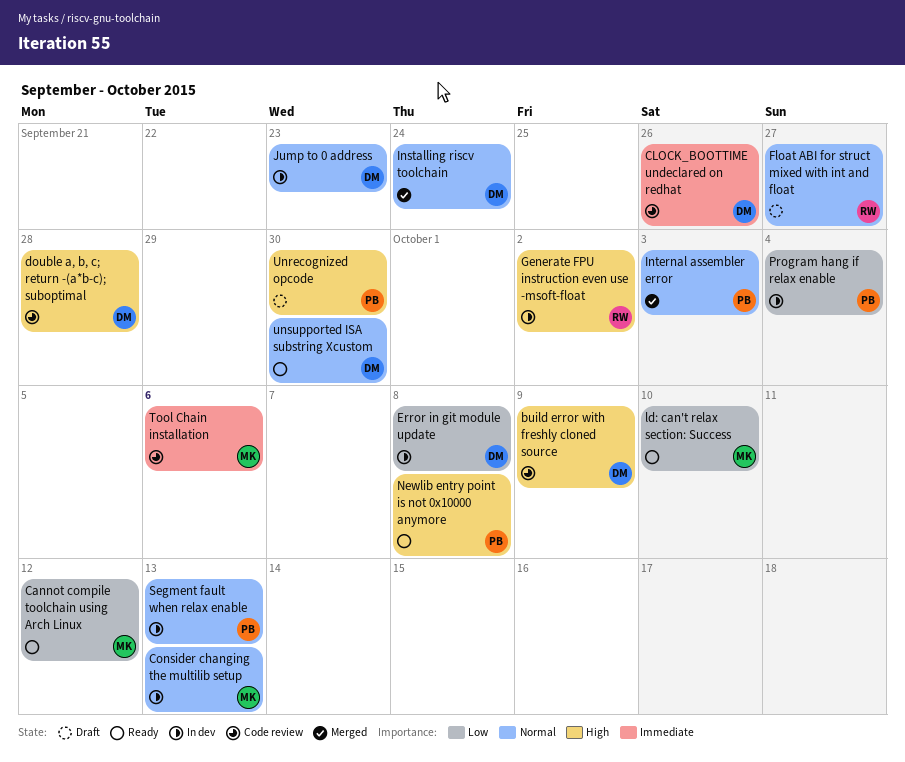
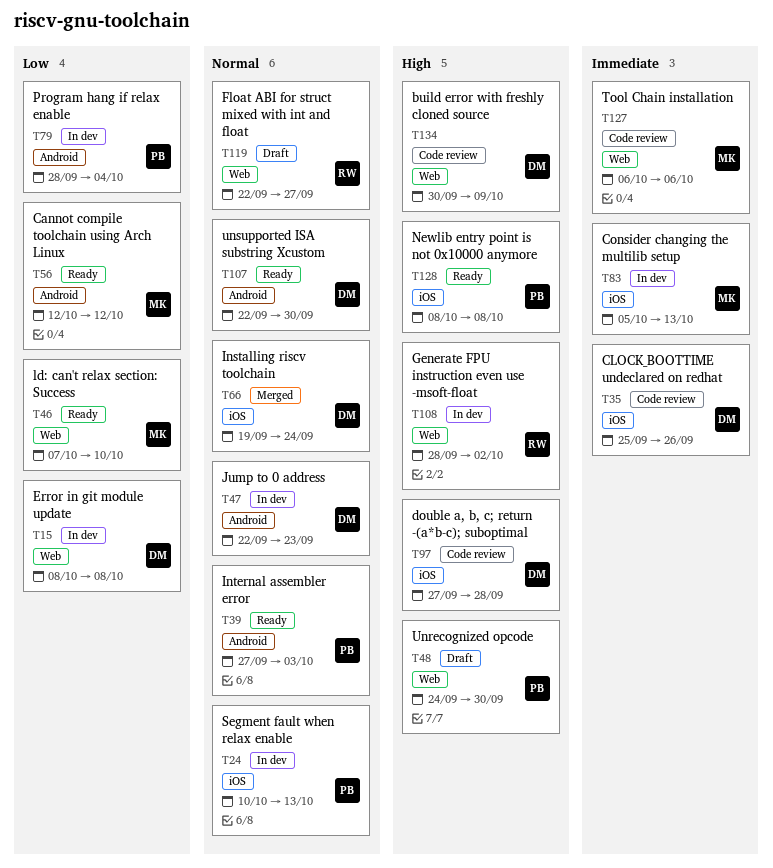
Consider changing the multilib setup, priority: Normal -> Immediate
Internal assembler error, status: Merged -> Ready

